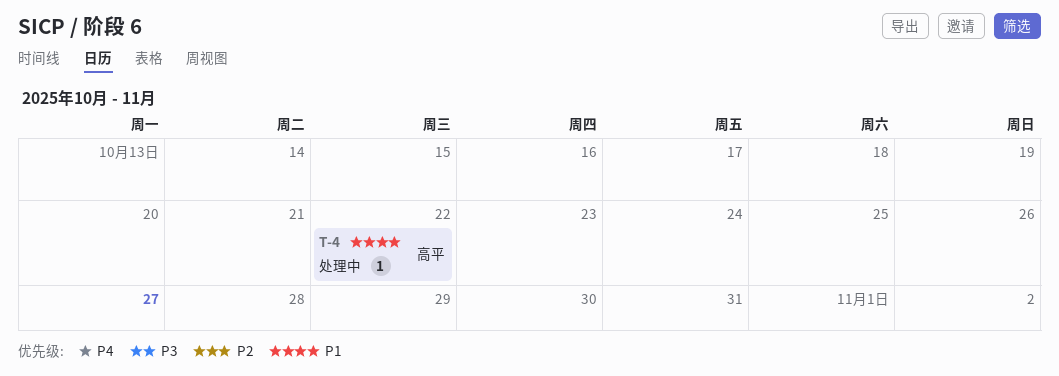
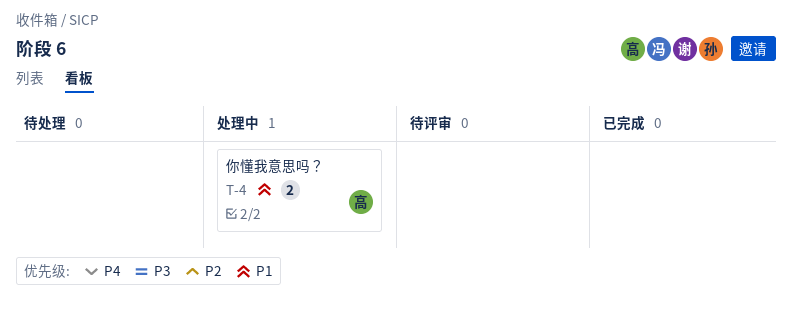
T-4, estimate: 1 -> 2

